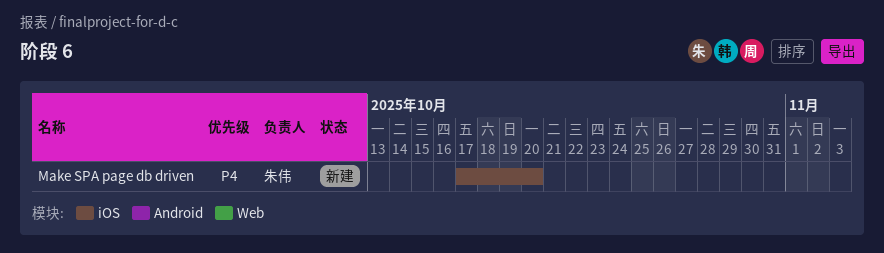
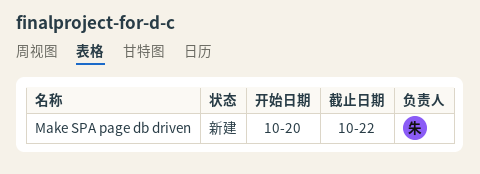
Make SPA page db driven, start: Oct 17 -> Oct 20
Make SPA page db driven, due: Oct 20 -> Oct 22

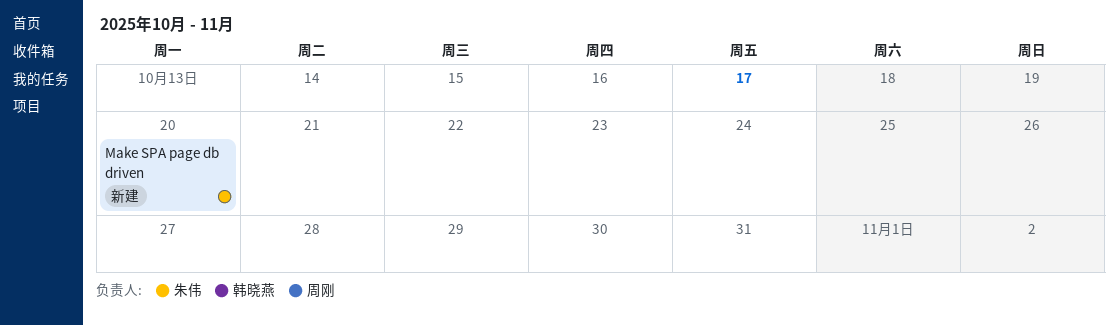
Make SPA page db driven, due: Oct 22 -> Oct 20

